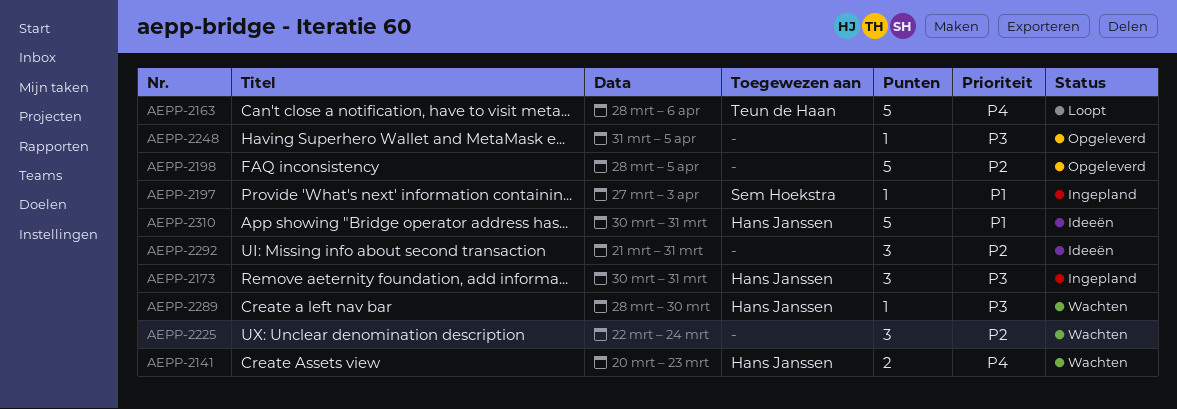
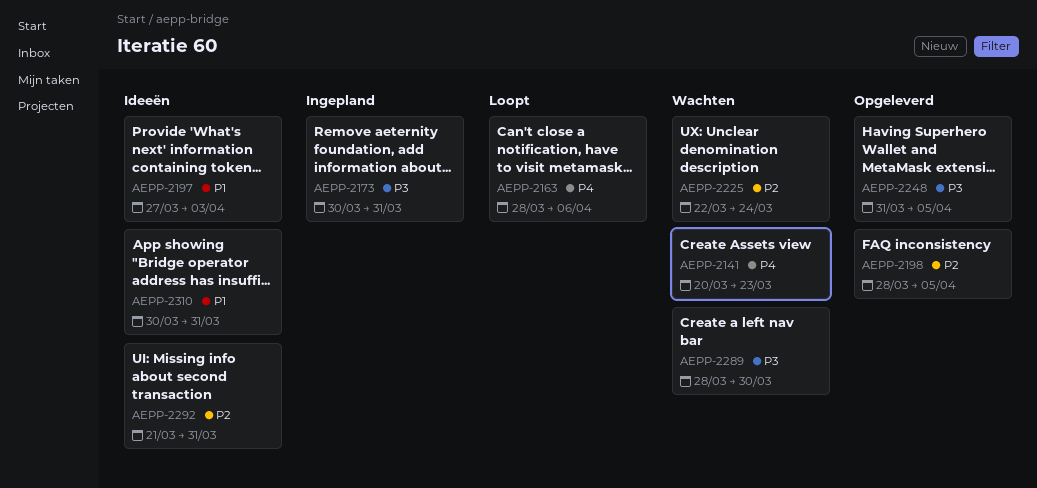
AEPP-2197, status: Ingepland -> Ideeën

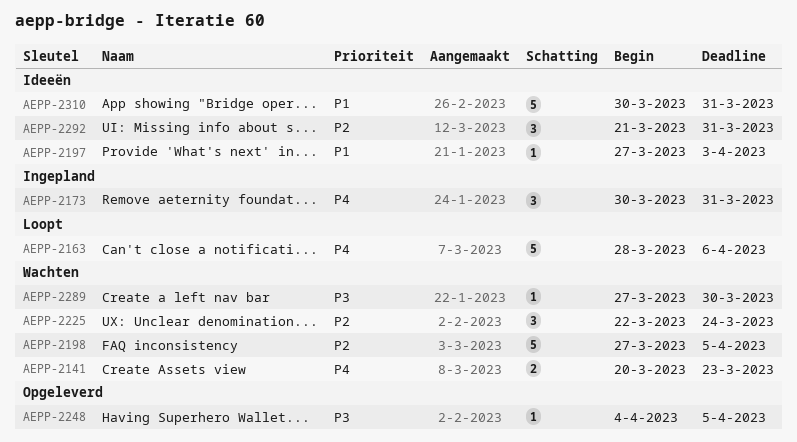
AEPP-2173, priority: P3 -> P4
AEPP-2198, status: Opgeleverd -> Wachten
AEPP-2198, start: Mar 28 -> Mar 27
AEPP-2248, start: Mar 31 -> Apr 4
AEPP-2289, start: Mar 28 -> Mar 27

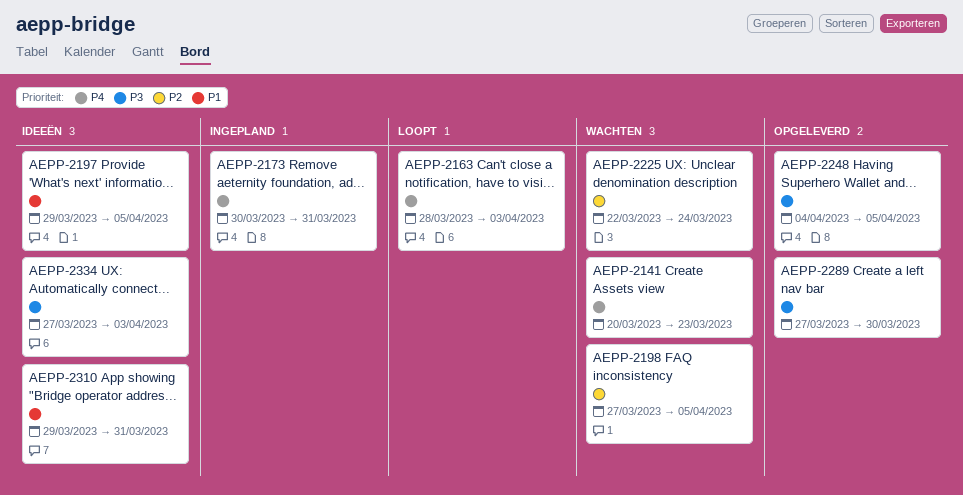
AEPP-2163, due: Apr 6 -> Apr 3
AEPP-2197, start: Mar 27 -> Mar 29
AEPP-2197, due: Apr 3 -> Apr 5
AEPP-2289, status: Wachten -> Opgeleverd
AEPP-2292: present -> none
AEPP-2310, start: Mar 30 -> Mar 29
AEPP-2334: none -> present

